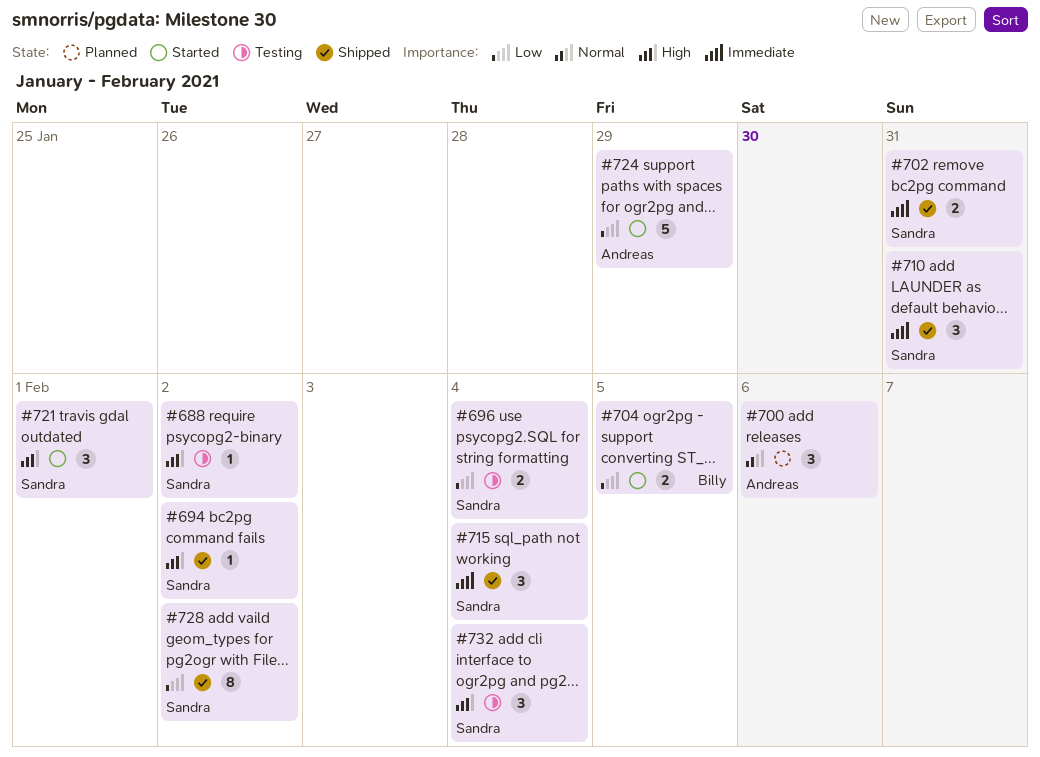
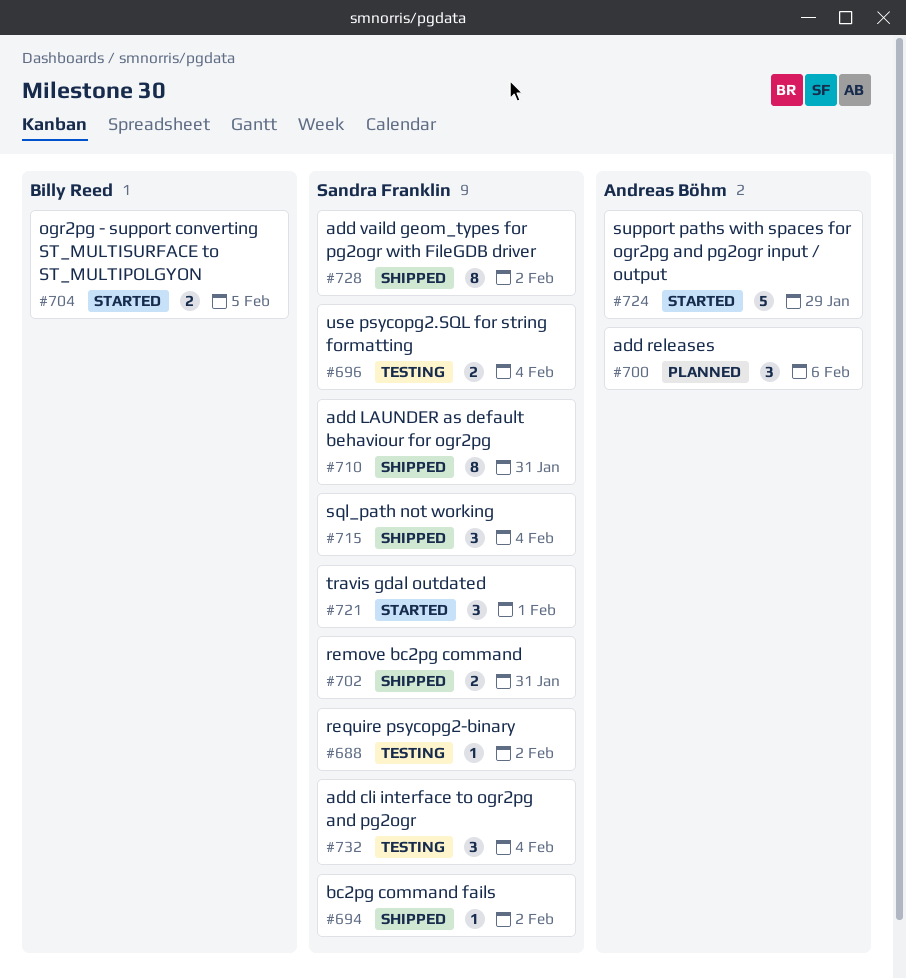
#710, estimate: 3 -> 8

